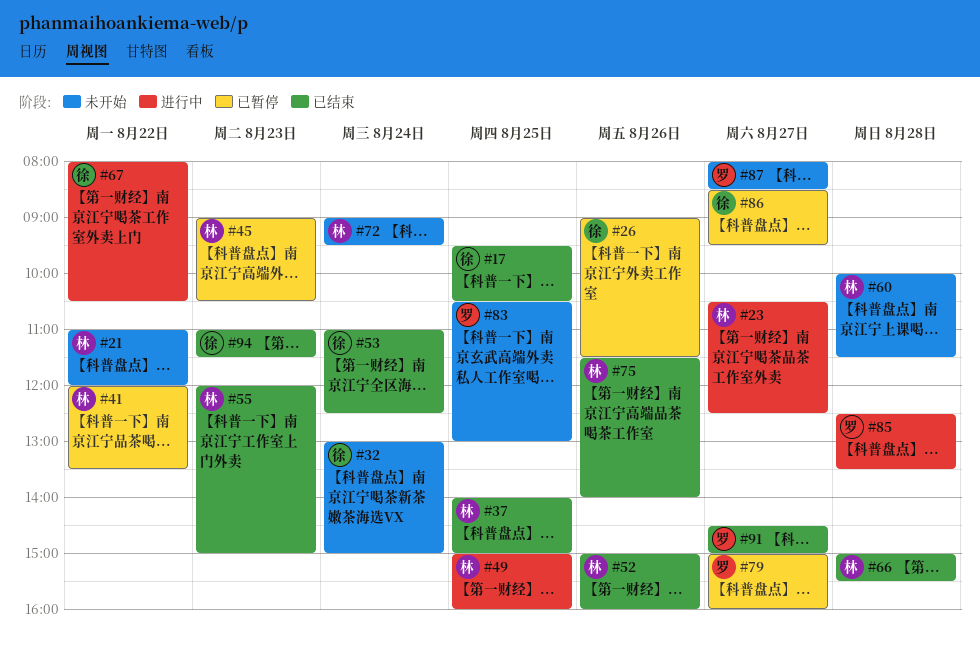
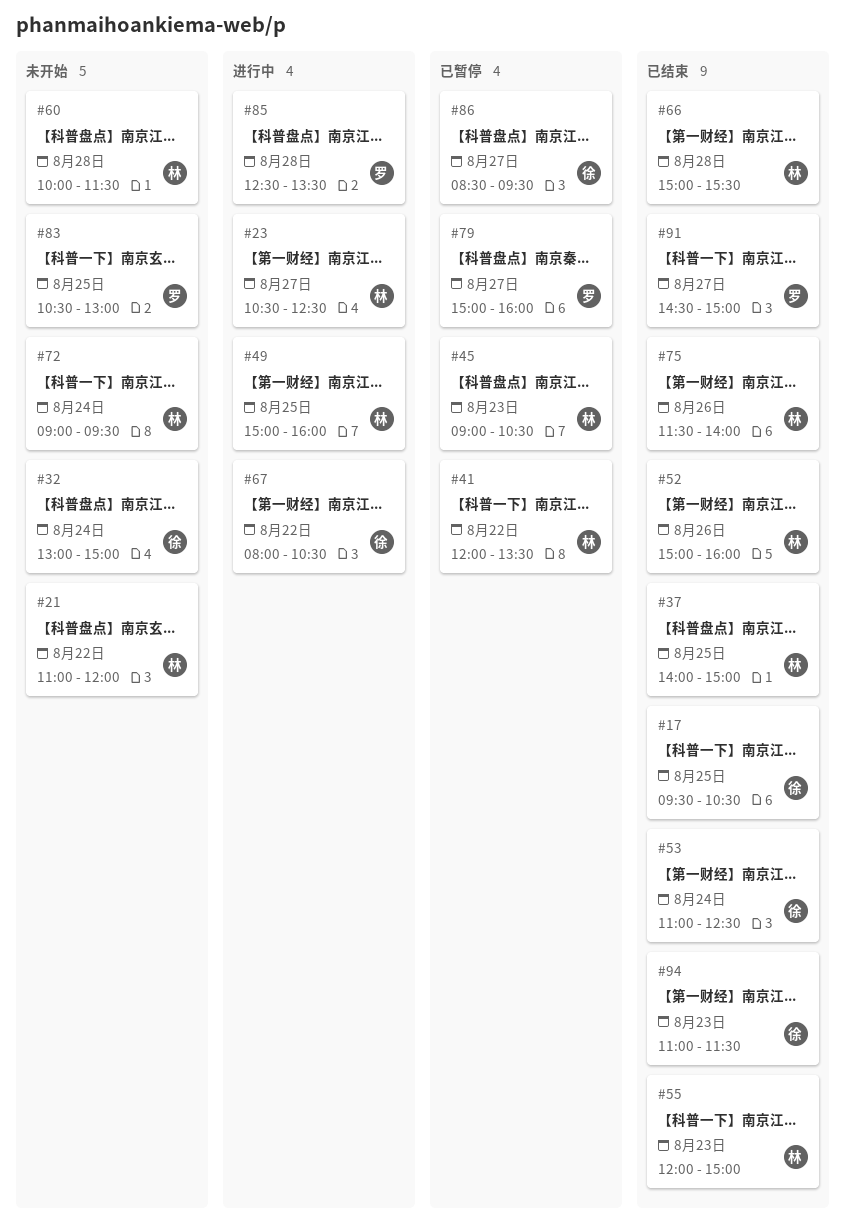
#26: present -> none
#87: present -> none

